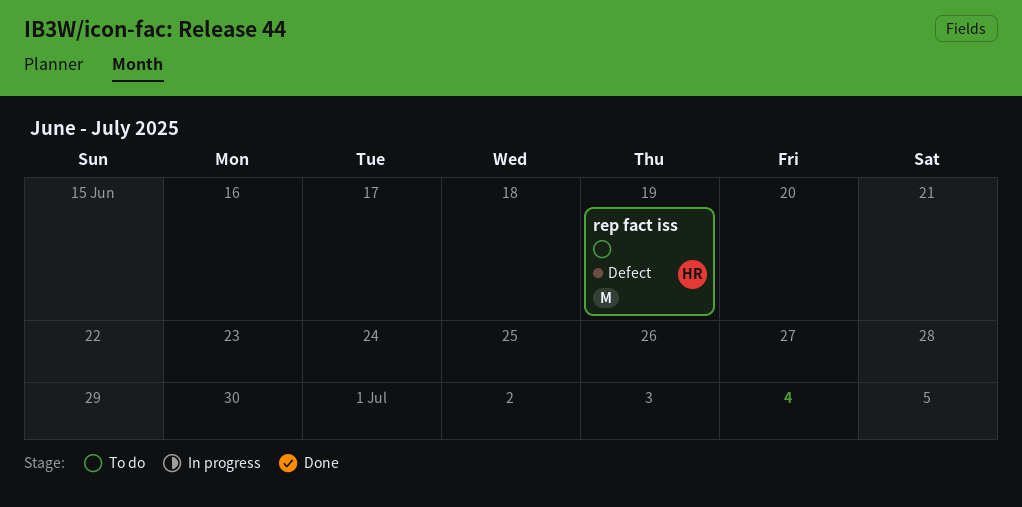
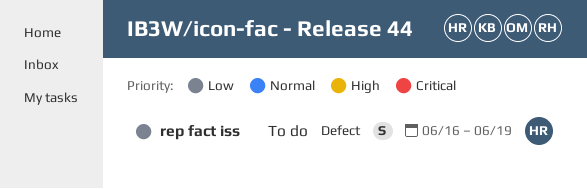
rep fact iss, estimate: M -> S

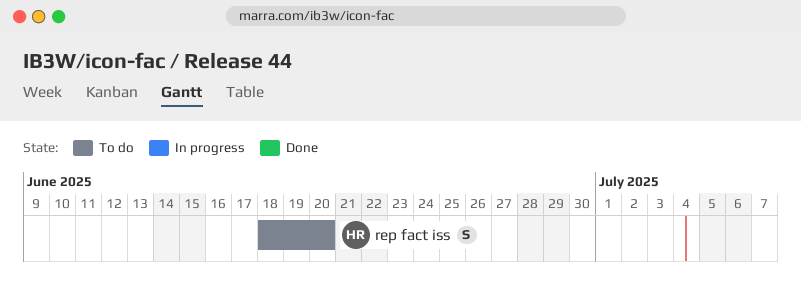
rep fact iss, start: Jun 16 -> Jun 18
rep fact iss, due: Jun 19 -> Jun 20

